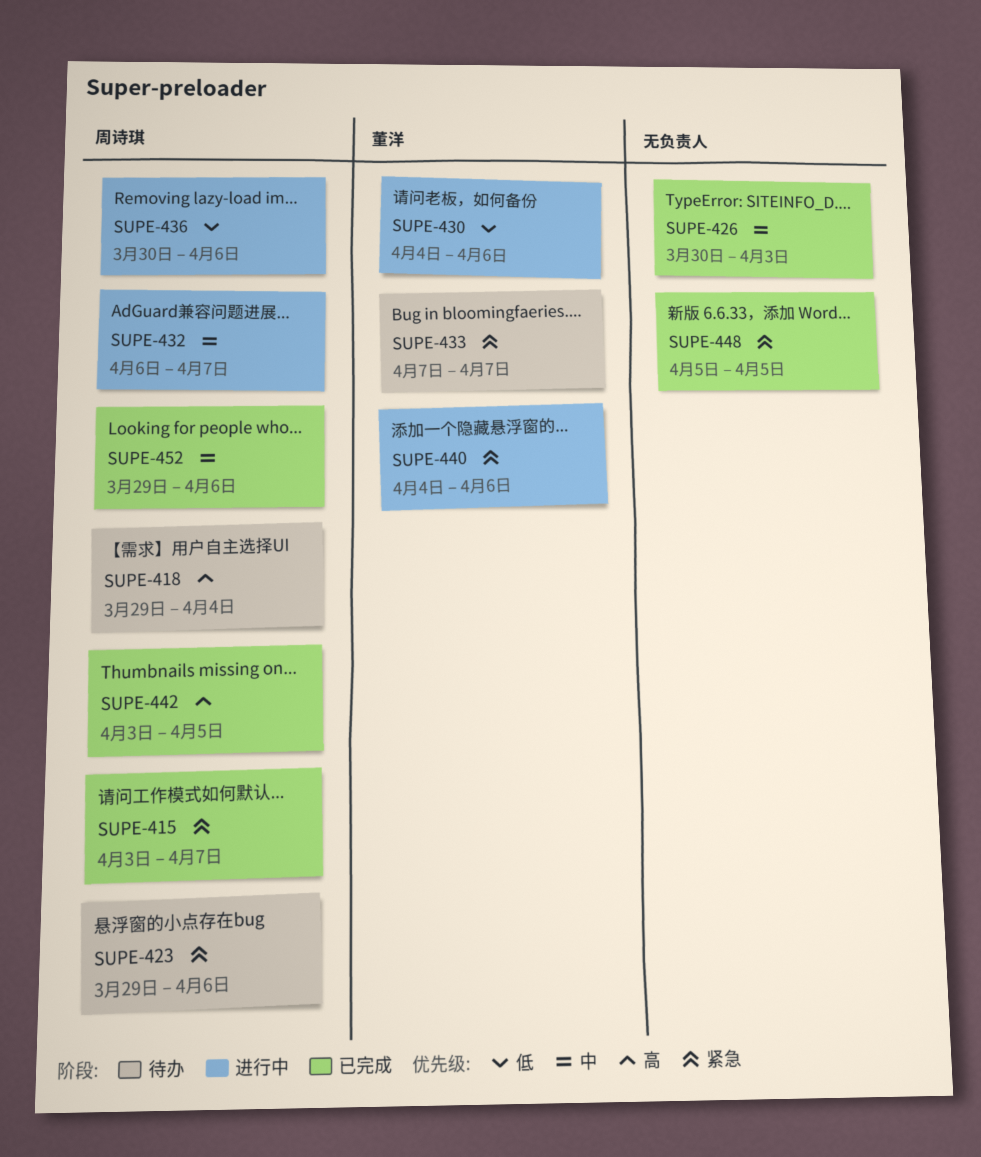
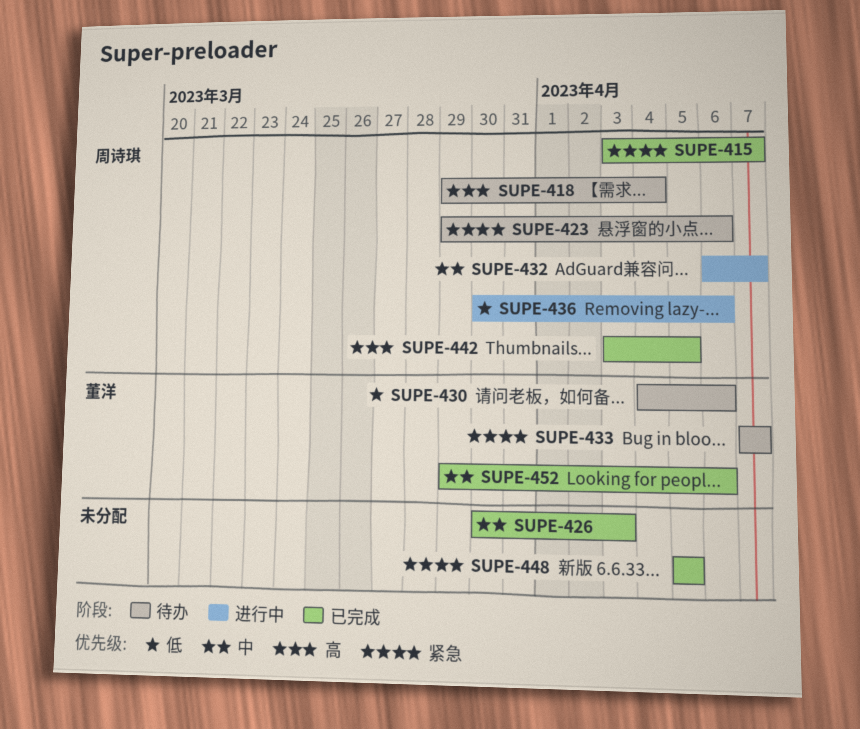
SUPE-430, status: 进行中 -> 待办
SUPE-440: present -> none
SUPE-452, owner: 周诗琪 -> 董洋

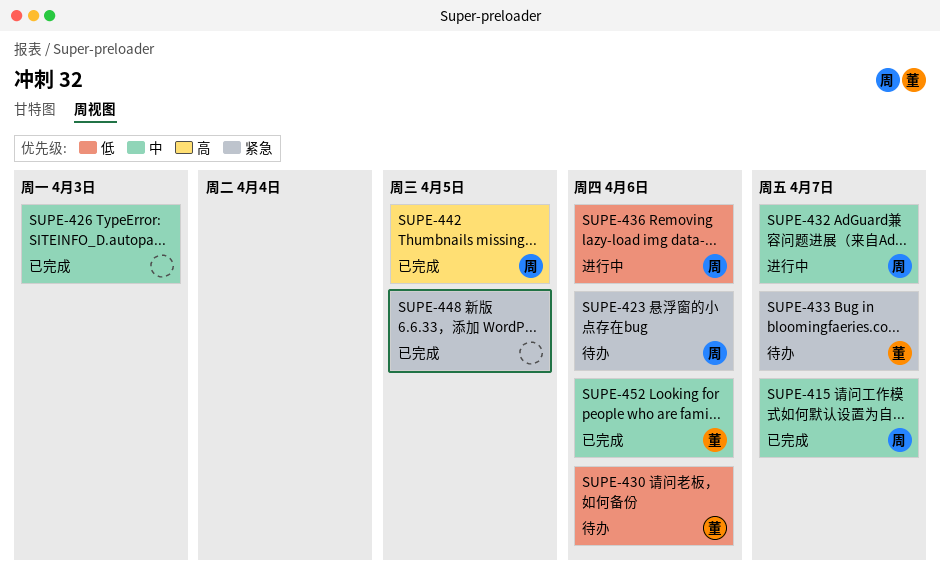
SUPE-415, priority: 紧急 -> 中
SUPE-418: present -> none

